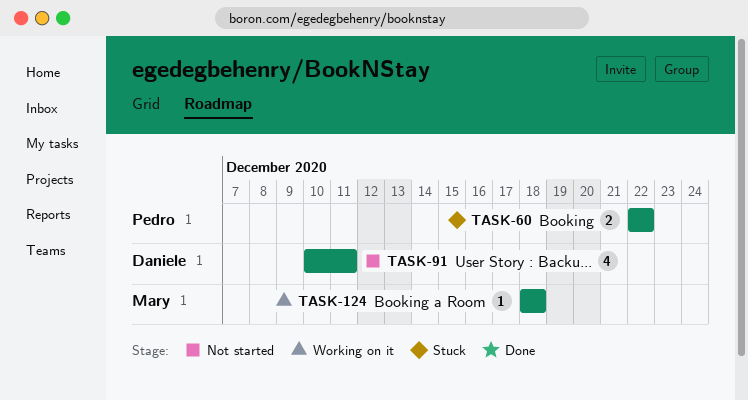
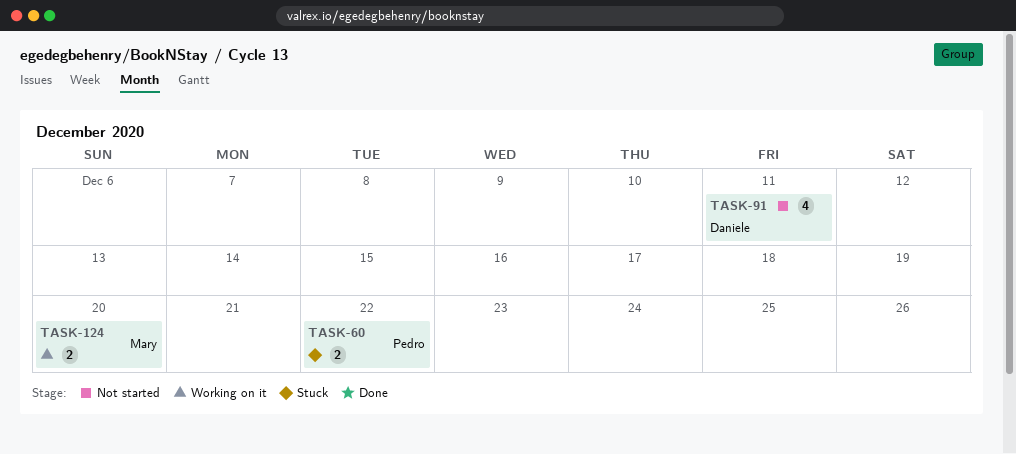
TASK-124, estimate: 1 -> 2
TASK-124, due: Dec 18 -> Dec 20

